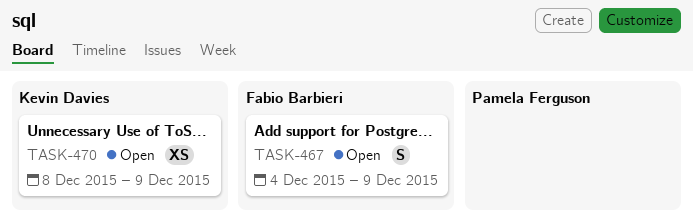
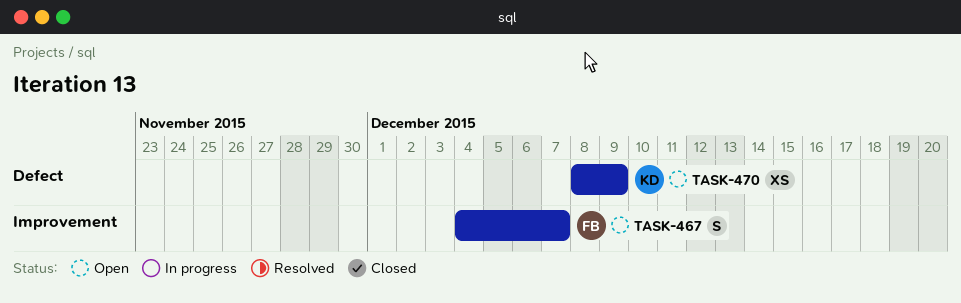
TASK-467, due: Dec 9 -> Dec 7

